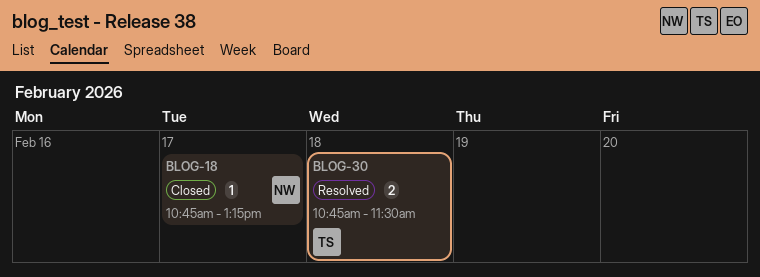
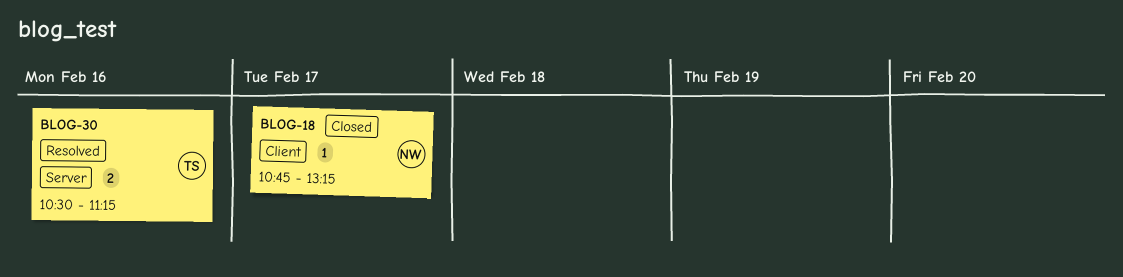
BLOG-30, day: Feb 18 -> Feb 16
BLOG-30, begins: 10:45 -> 10:30
BLOG-30, ends: 11:30 -> 11:15

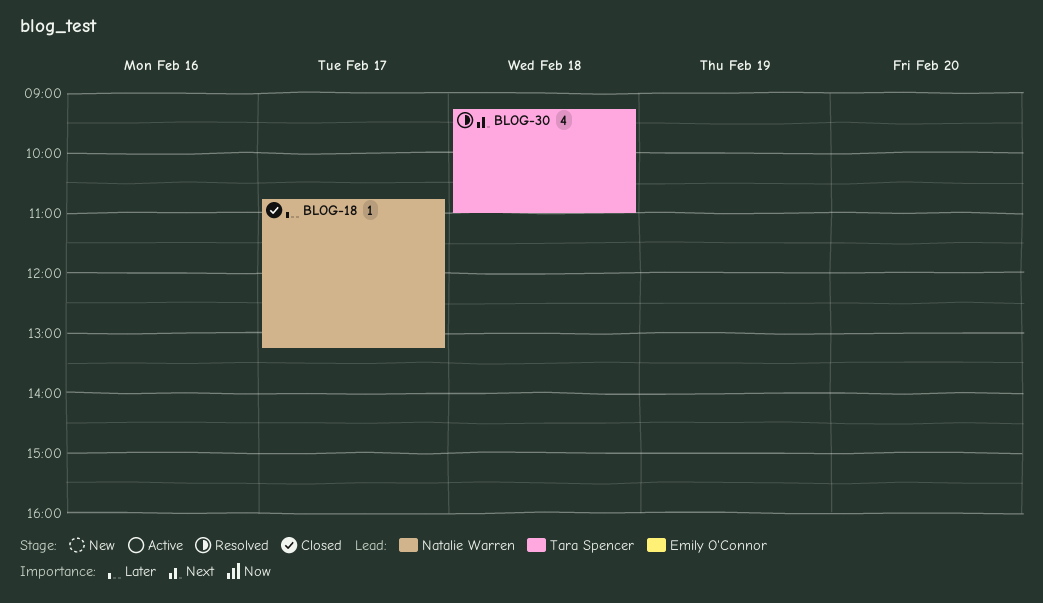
BLOG-30, estimate: 2 -> 4
BLOG-30, day: Feb 16 -> Feb 18
BLOG-30, begins: 10:30 -> 09:15
BLOG-30, ends: 11:15 -> 11:00

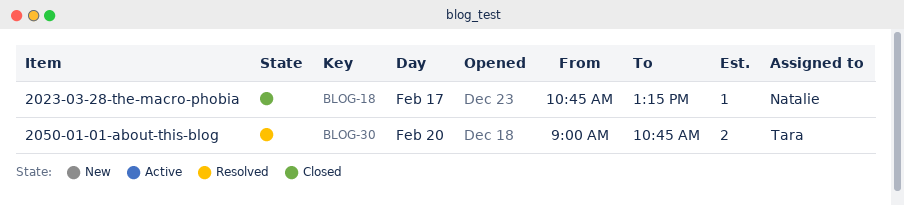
BLOG-30, estimate: 4 -> 2
BLOG-30, day: Feb 18 -> Feb 20
BLOG-30, begins: 09:15 -> 09:00
BLOG-30, ends: 11:00 -> 10:45

